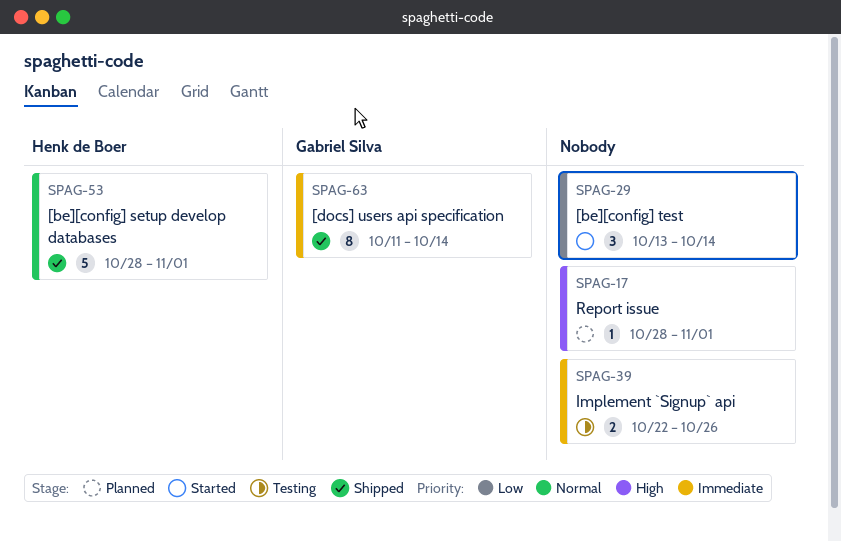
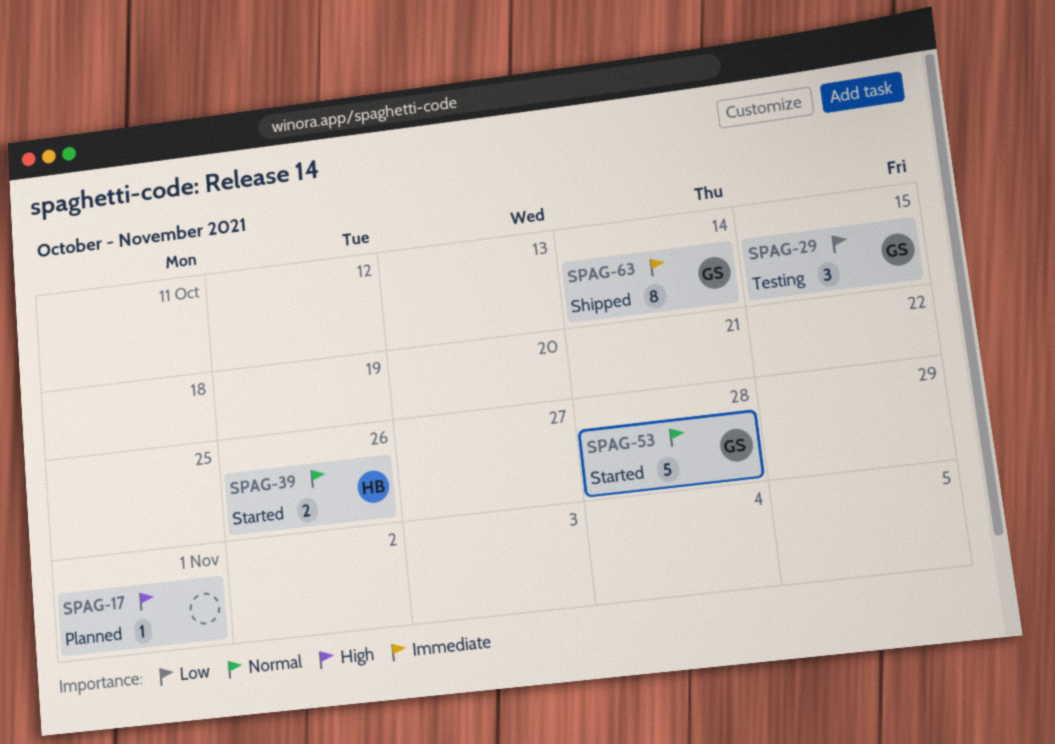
SPAG-29, status: Started -> Testing
SPAG-29, owner: none -> Gabriel Silva
SPAG-29, due: Oct 14 -> Oct 15
SPAG-39, status: Testing -> Started
SPAG-39, owner: none -> Henk de Boer
SPAG-39, priority: Immediate -> Normal
SPAG-53, status: Shipped -> Started
SPAG-53, owner: Henk de Boer -> Gabriel Silva
SPAG-53, due: Nov 1 -> Oct 28

